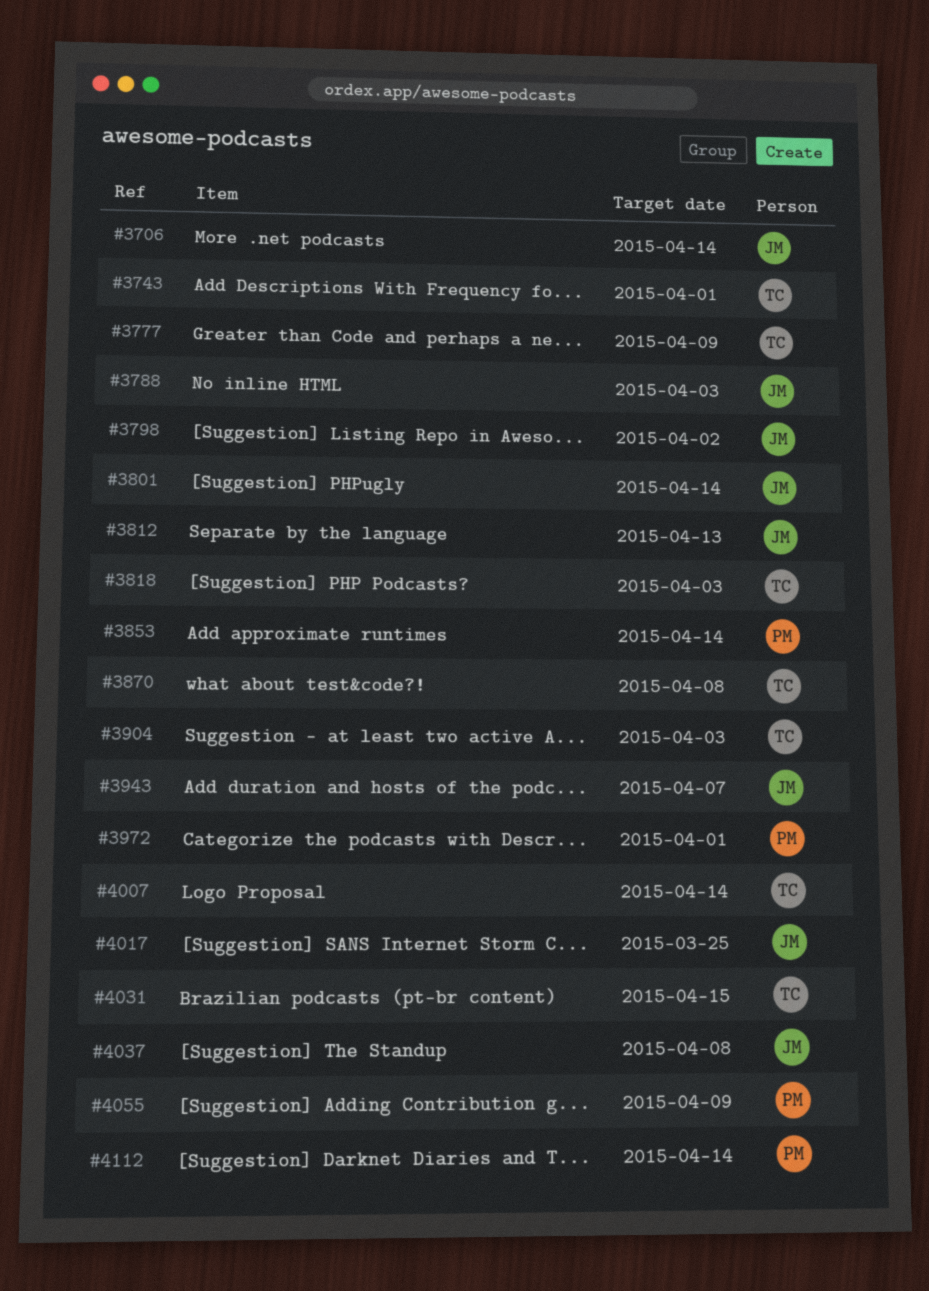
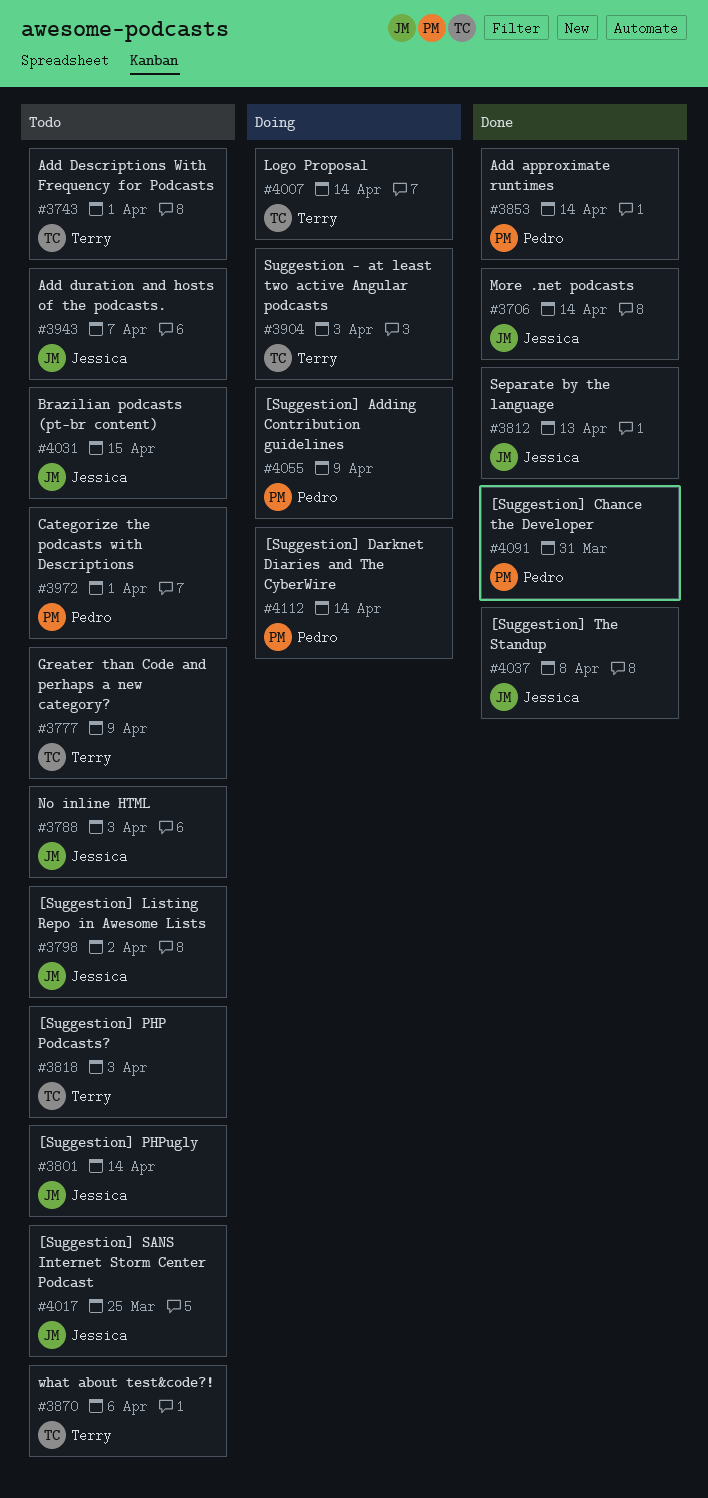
#3870, due: Apr 8 -> Apr 6
#4031, owner: Terry -> Jessica
#4091: none -> present

